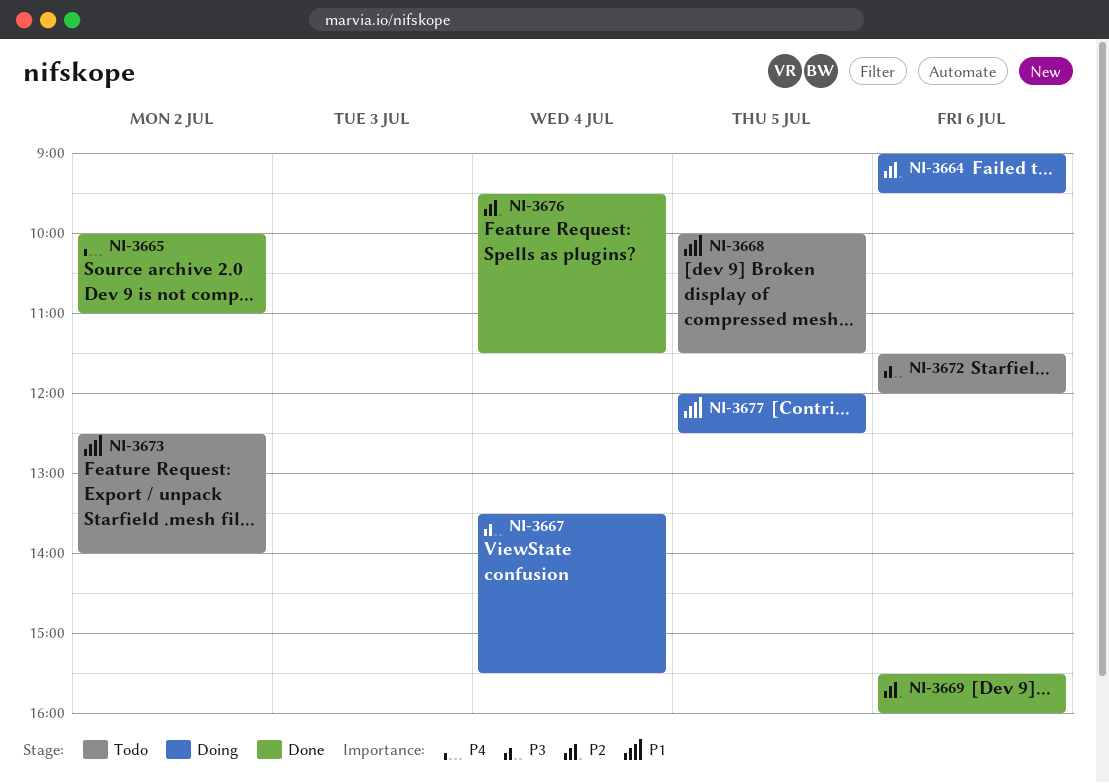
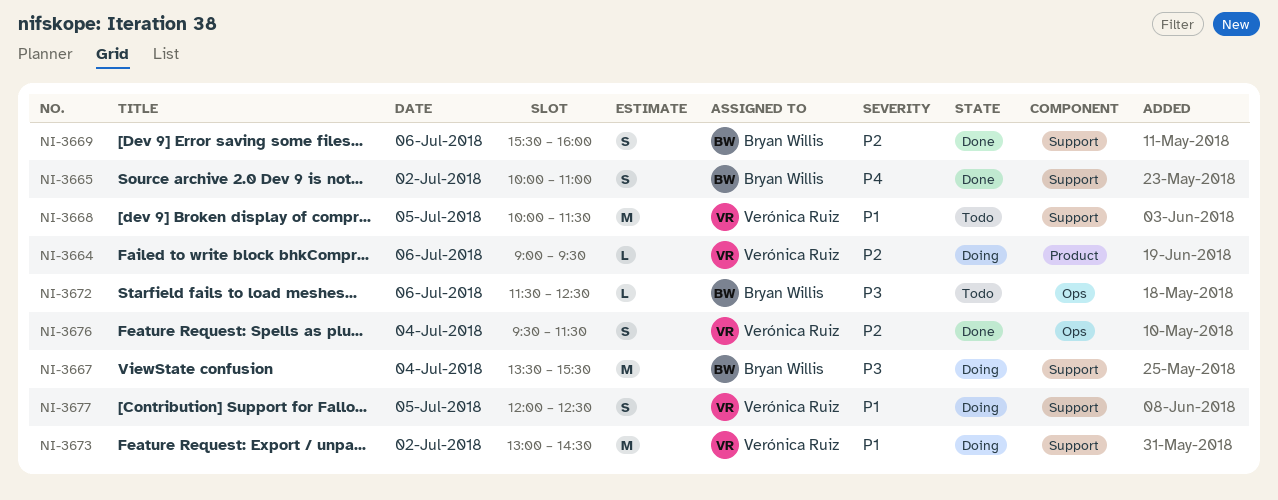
NI-3672, ends: 12:00 -> 12:30
NI-3673, status: Todo -> Doing
NI-3673, begins: 12:30 -> 13:00
NI-3673, ends: 14:00 -> 14:30

